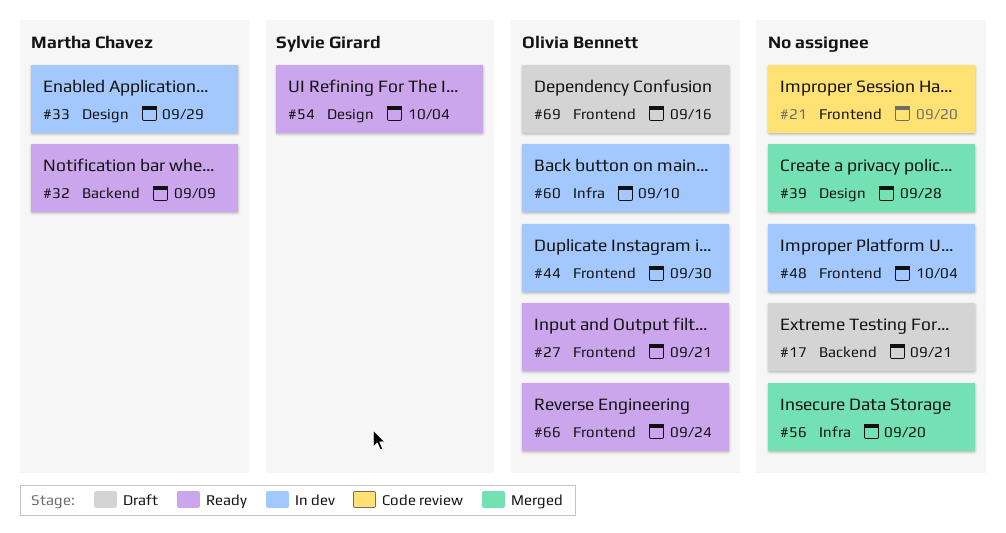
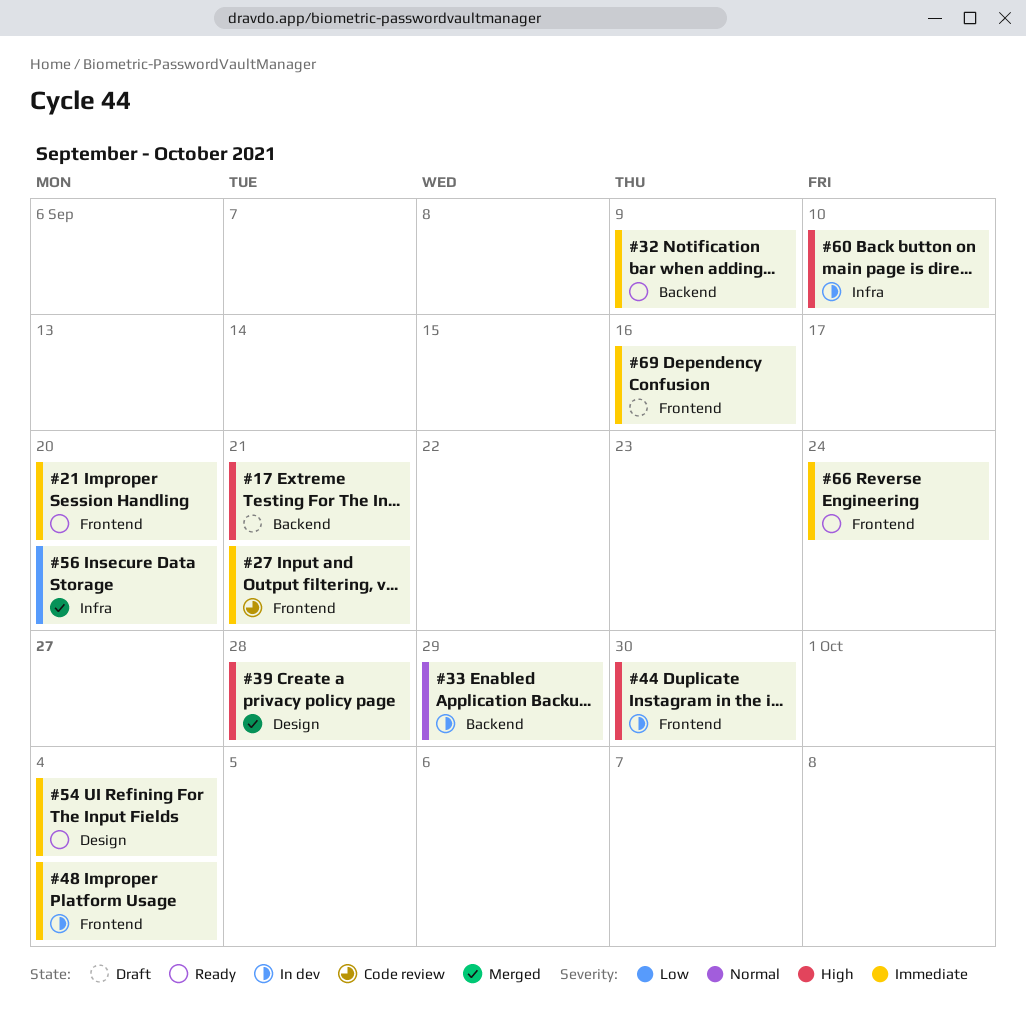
#21, status: Code review -> Ready
#27, status: Ready -> Code review
#33, label: Design -> Backend

